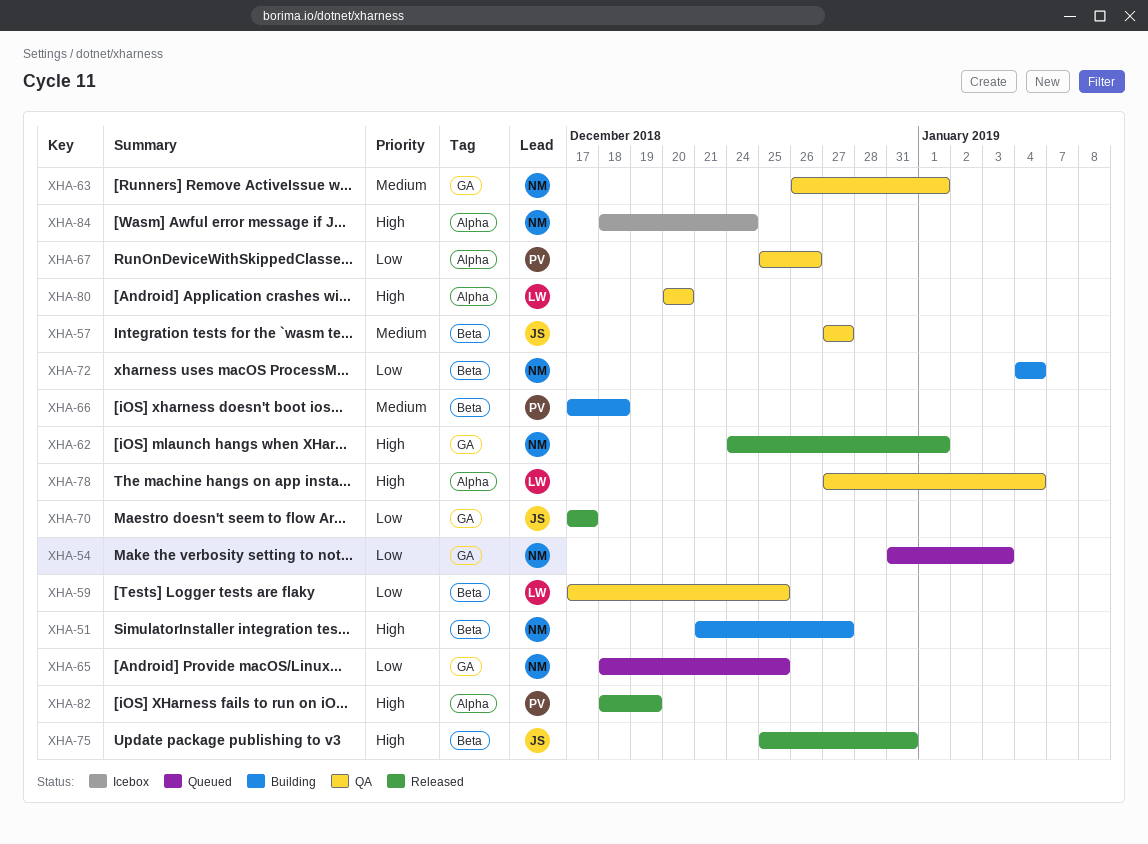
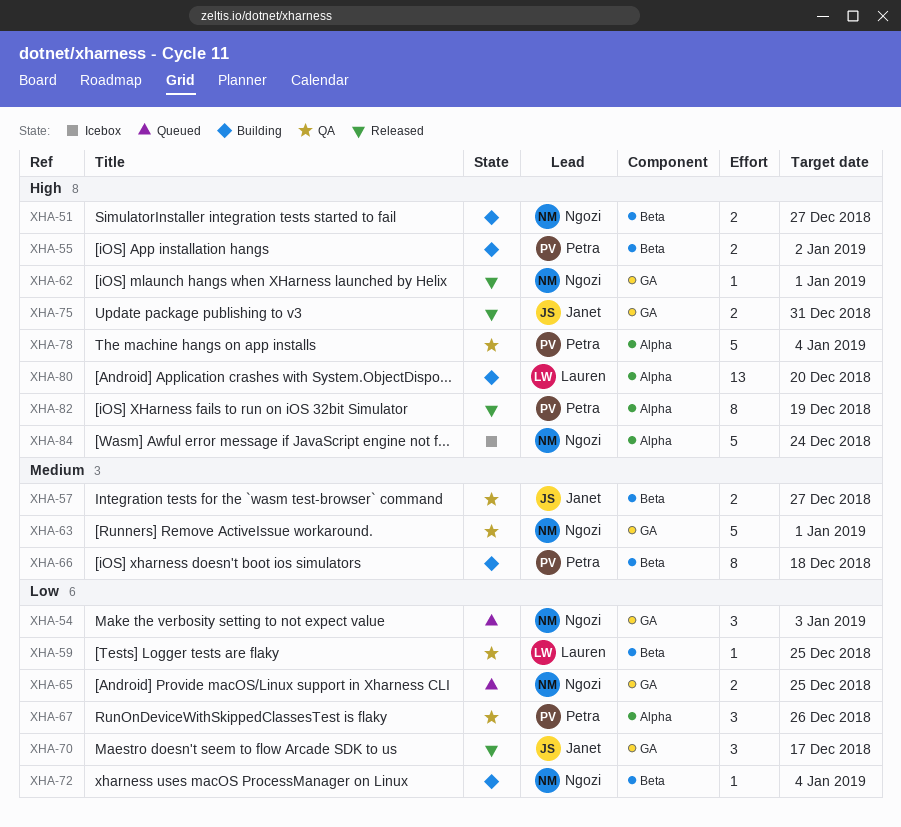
XHA-55: none -> present
XHA-75, label: Beta -> GA
XHA-78, owner: Lauren -> Petra
XHA-80, status: QA -> Building

